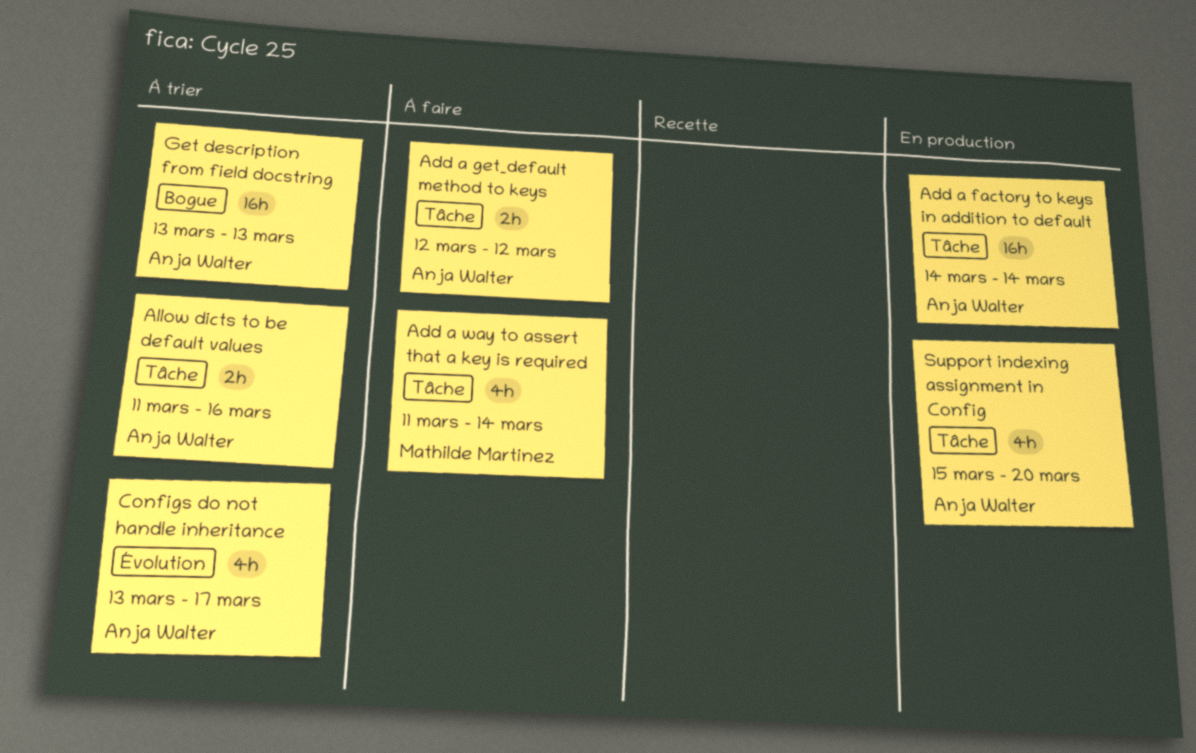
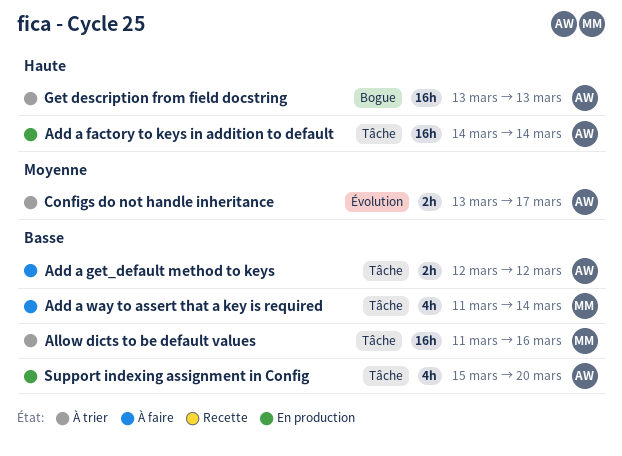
Allow dicts to be default values, owner: Anja Walter -> Mathilde Martinez
Allow dicts to be default values, estimate: 2h -> 16h
Configs do not handle inheritance, estimate: 4h -> 2h

